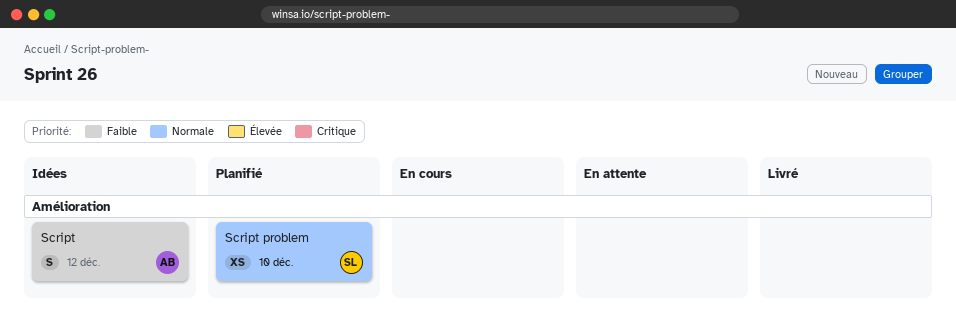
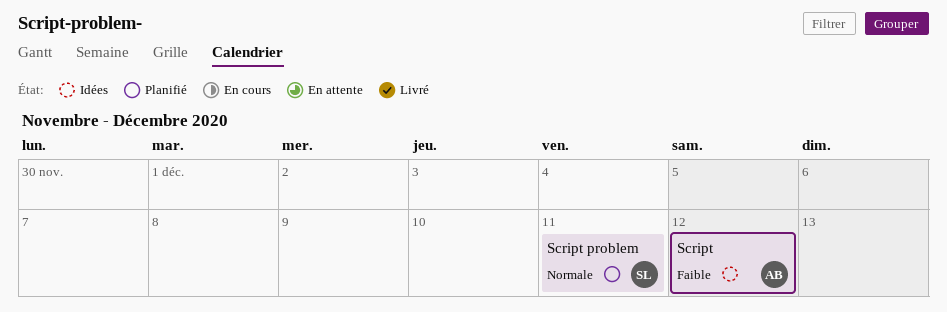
Script problem, due: Dec 10 -> Dec 11

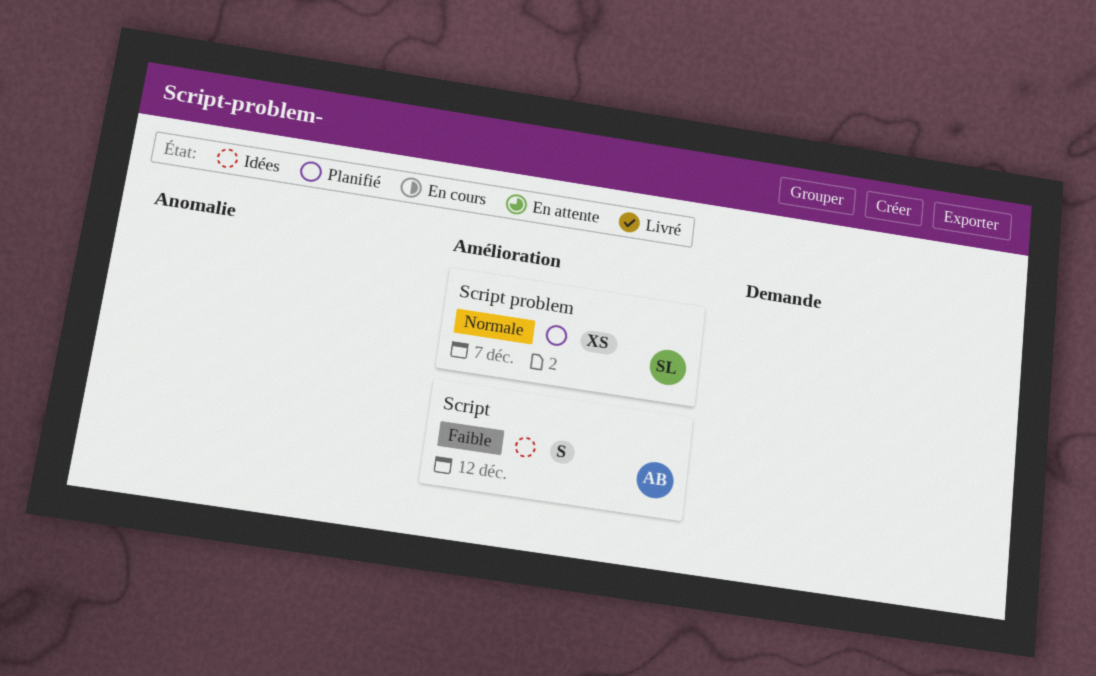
Script problem, due: Dec 11 -> Dec 7

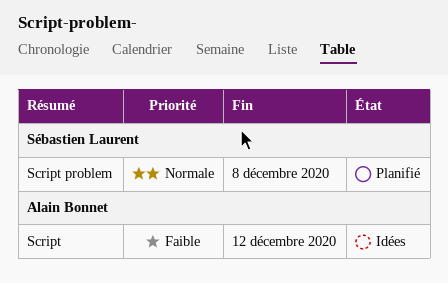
Script problem, due: Dec 7 -> Dec 8

